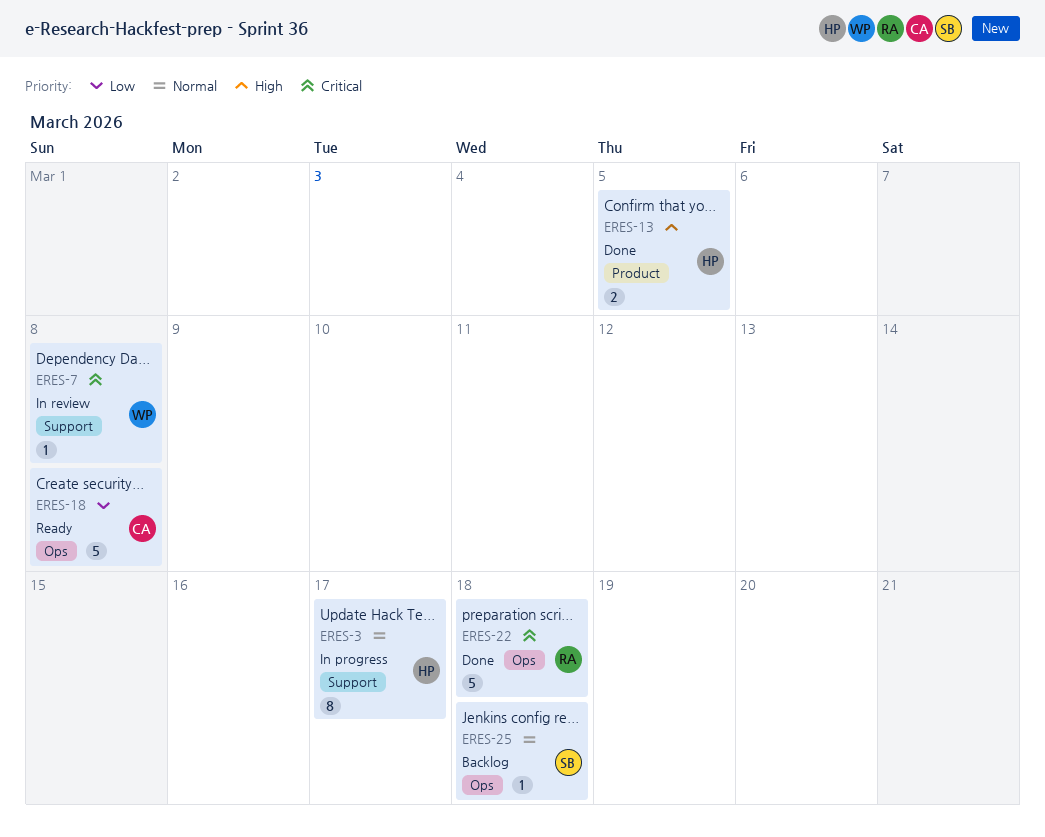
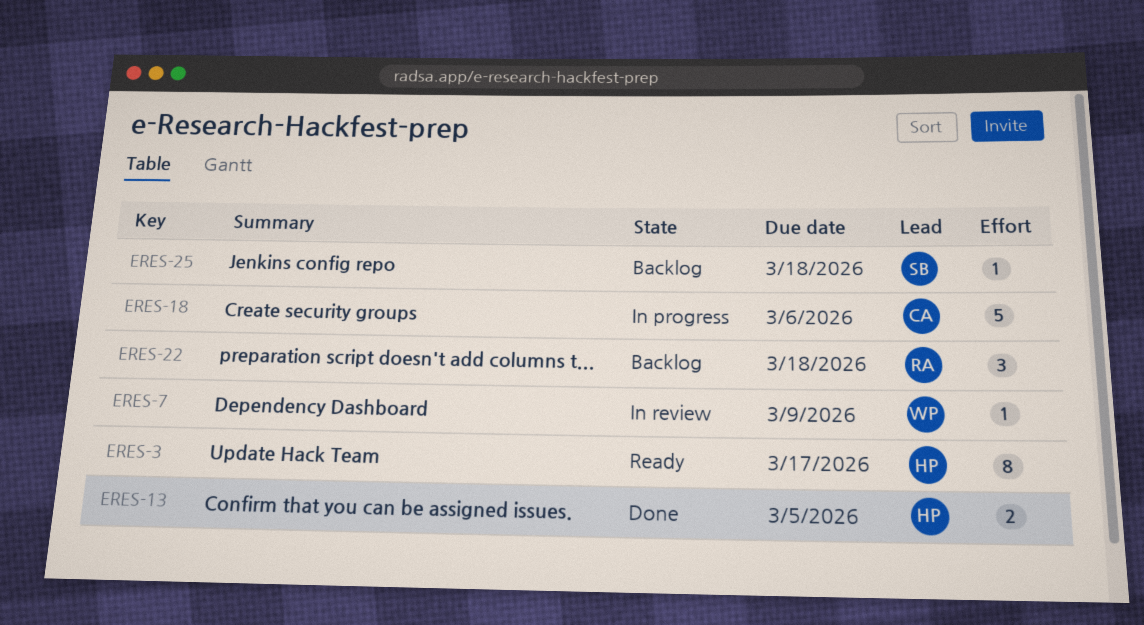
ERES-3, status: In progress -> Ready
ERES-7, due: Mar 8 -> Mar 9
ERES-18, status: Ready -> In progress
ERES-18, due: Mar 8 -> Mar 6
ERES-22, status: Done -> Backlog
ERES-22, estimate: 5 -> 3

